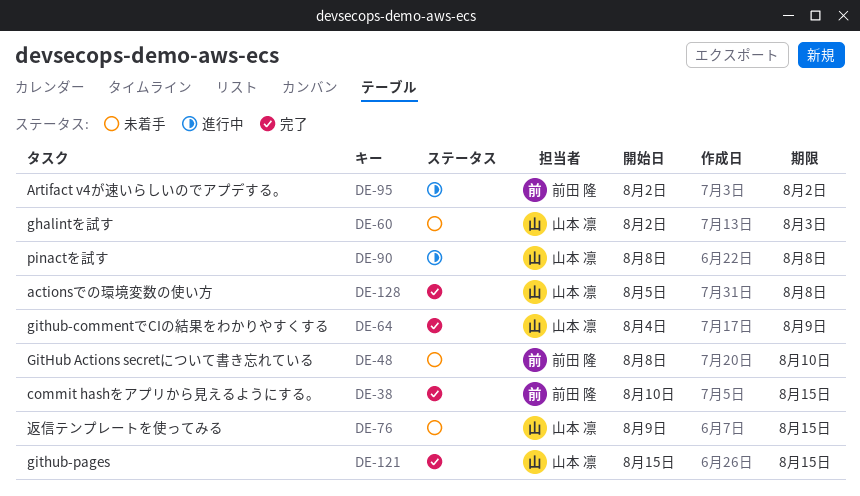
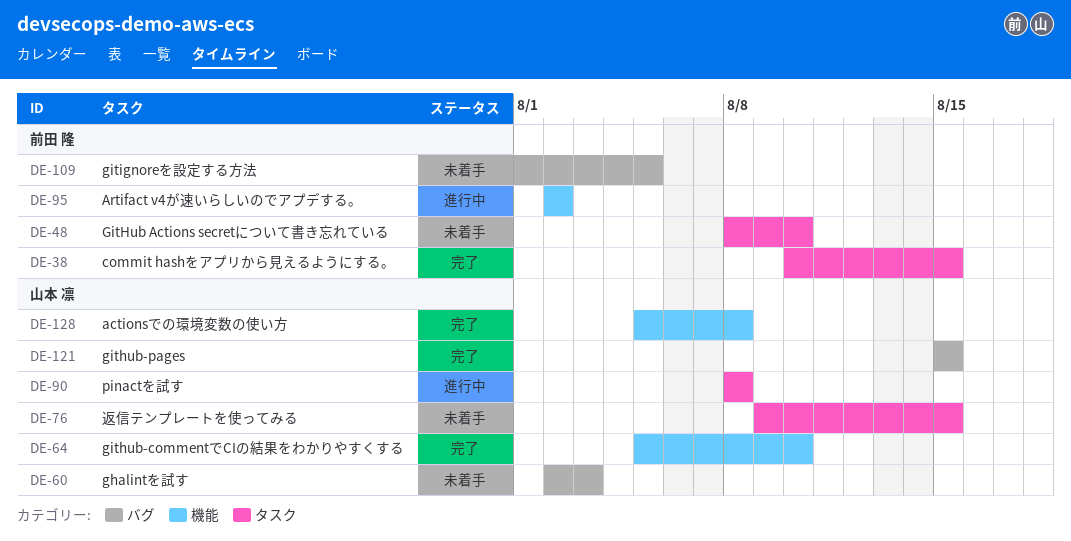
DE-64, start: Aug 4 -> Aug 5
DE-64, due: Aug 9 -> Aug 10
DE-109: none -> present

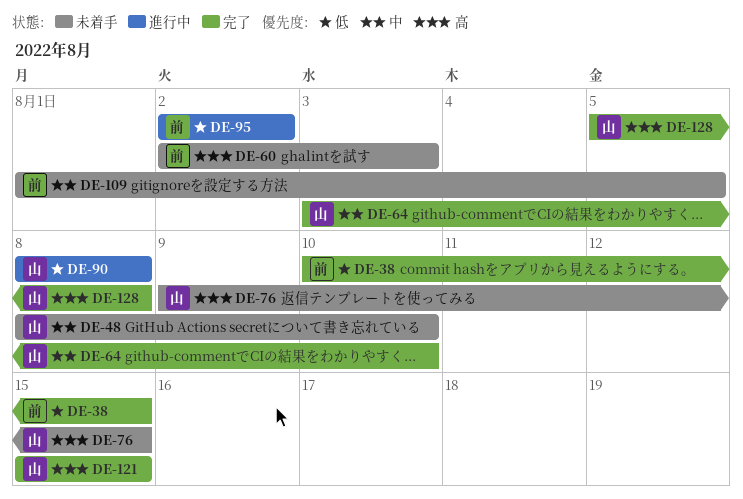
DE-48, owner: 前田 隆 -> 山本 凛
DE-60, owner: 山本 凛 -> 前田 隆
DE-64, start: Aug 5 -> Aug 3

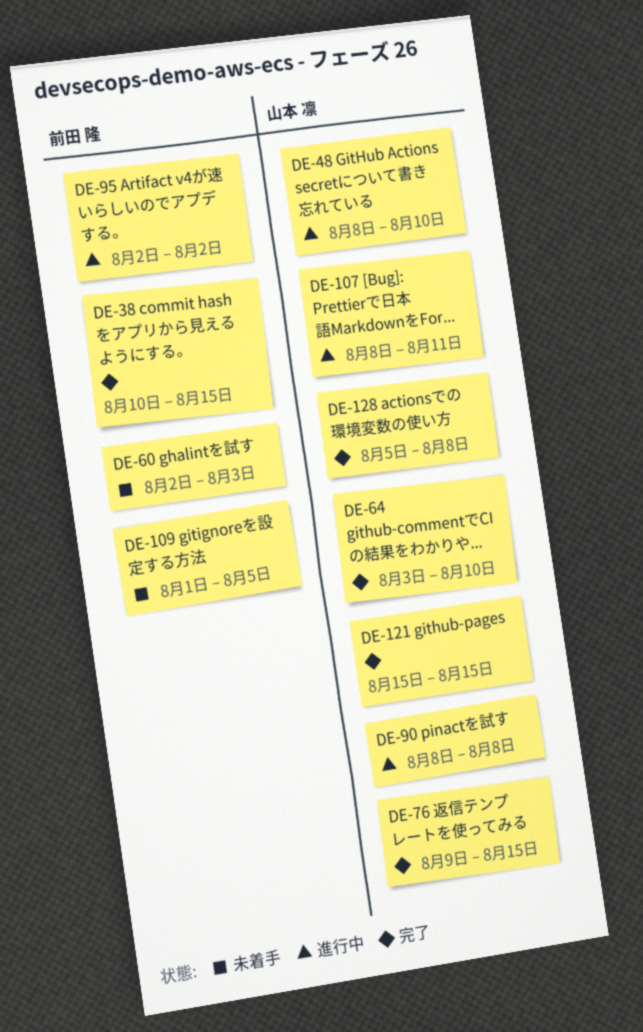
DE-48, status: 未着手 -> 進行中
DE-76, status: 未着手 -> 完了
DE-107: none -> present

